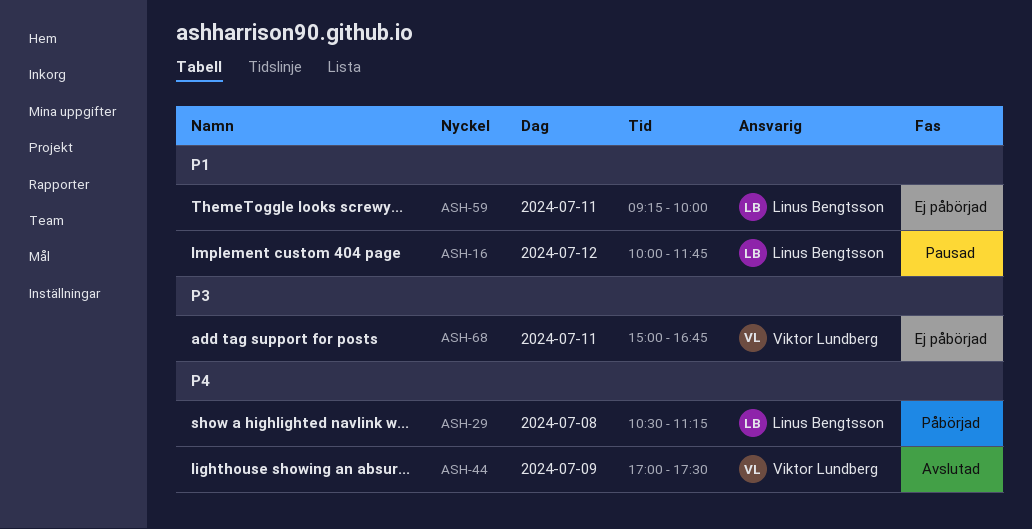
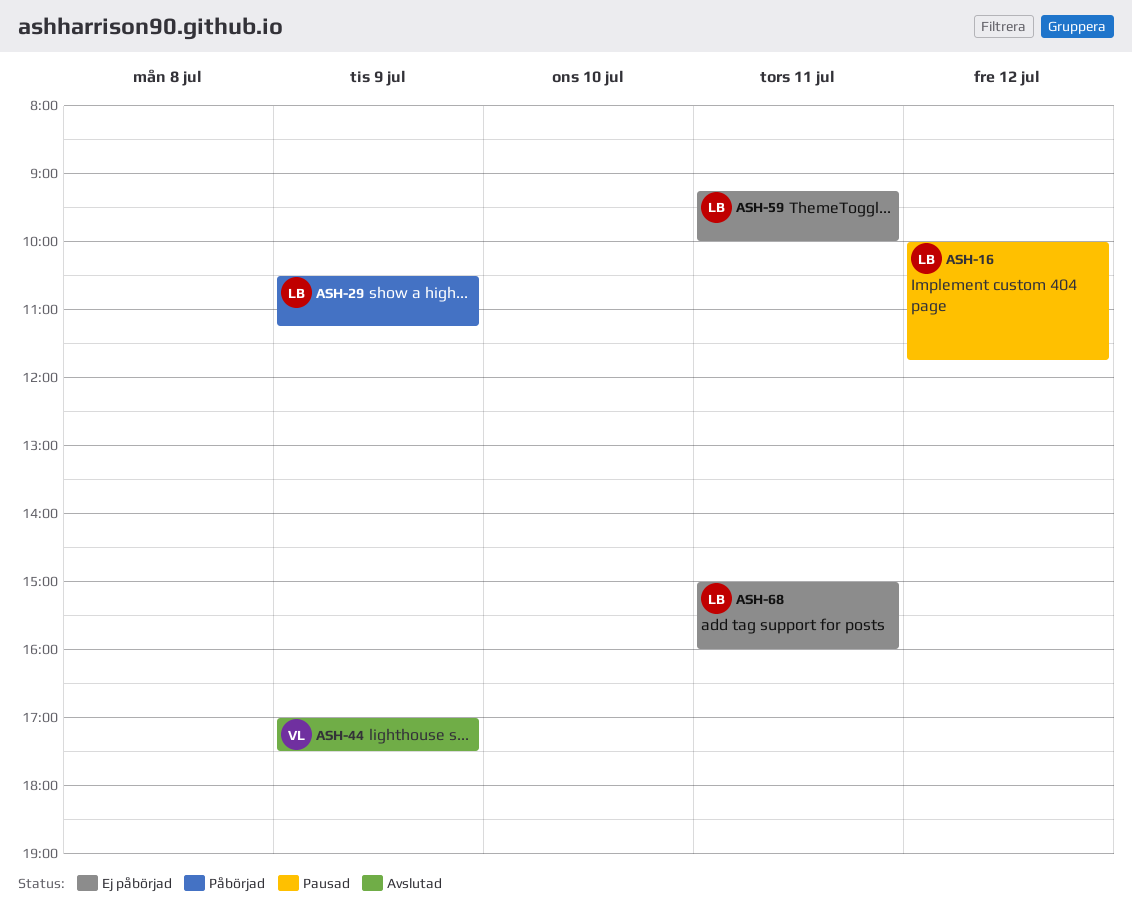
ASH-29, day: Jul 8 -> Jul 9
ASH-68, owner: Viktor Lundberg -> Linus Bengtsson
ASH-68, ends: 16:45 -> 16:00

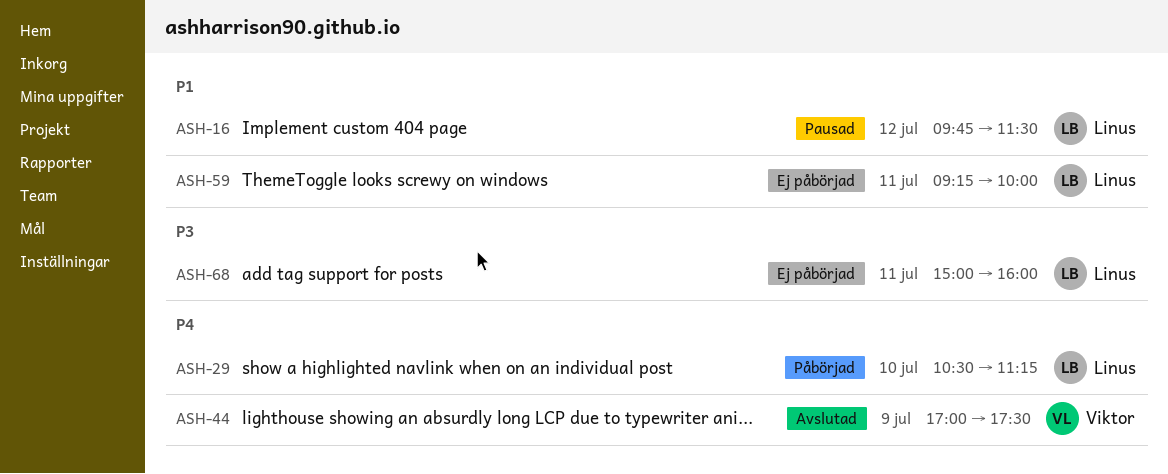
ASH-16, begins: 10:00 -> 09:45
ASH-16, ends: 11:45 -> 11:30
ASH-29, day: Jul 9 -> Jul 10

